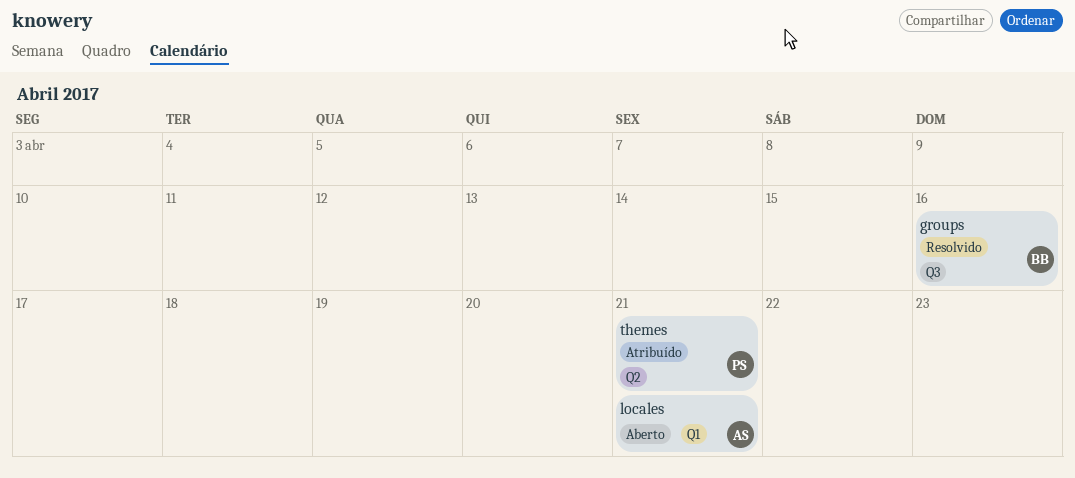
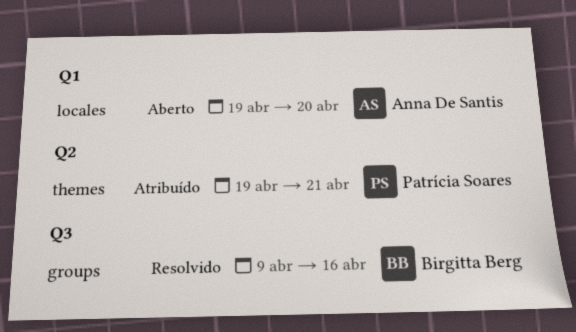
locales, due: Apr 21 -> Apr 20

